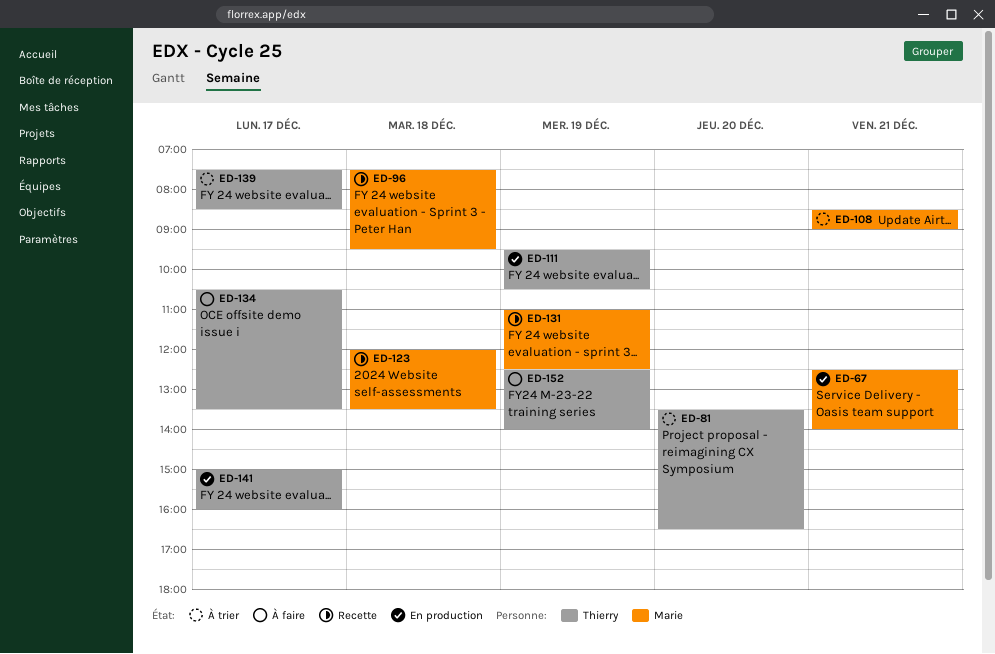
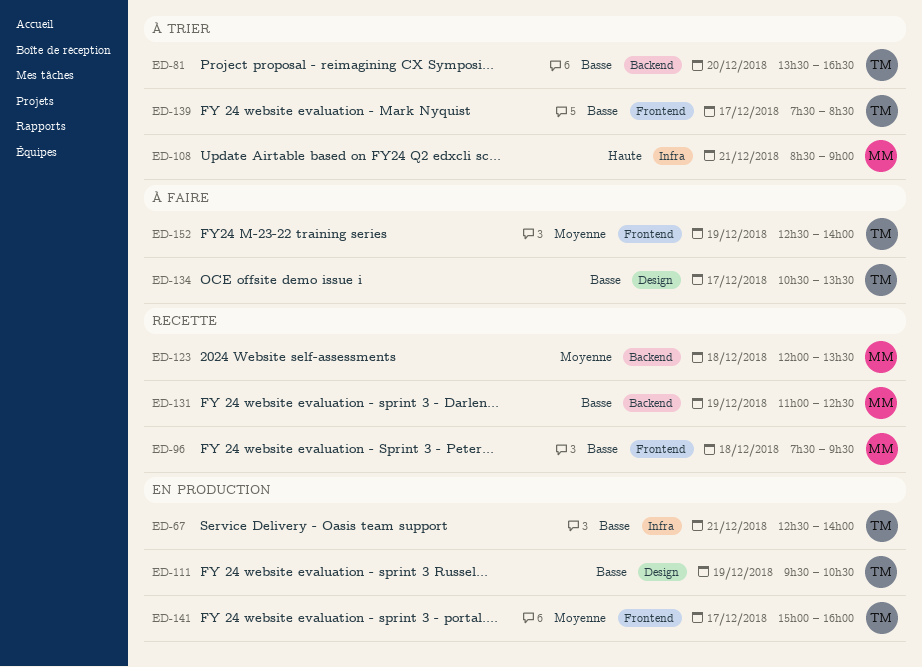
ED-67, owner: Marie -> Thierry

